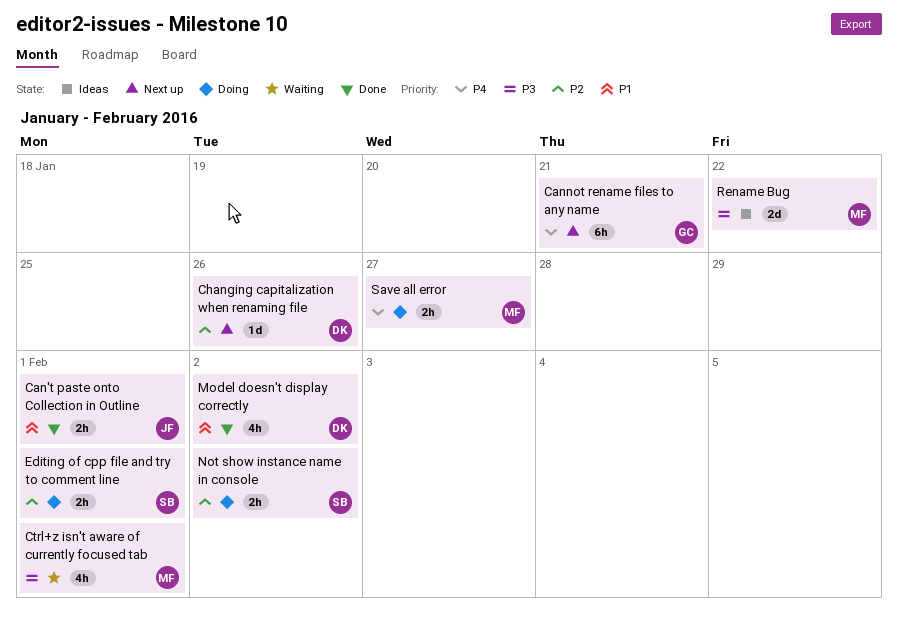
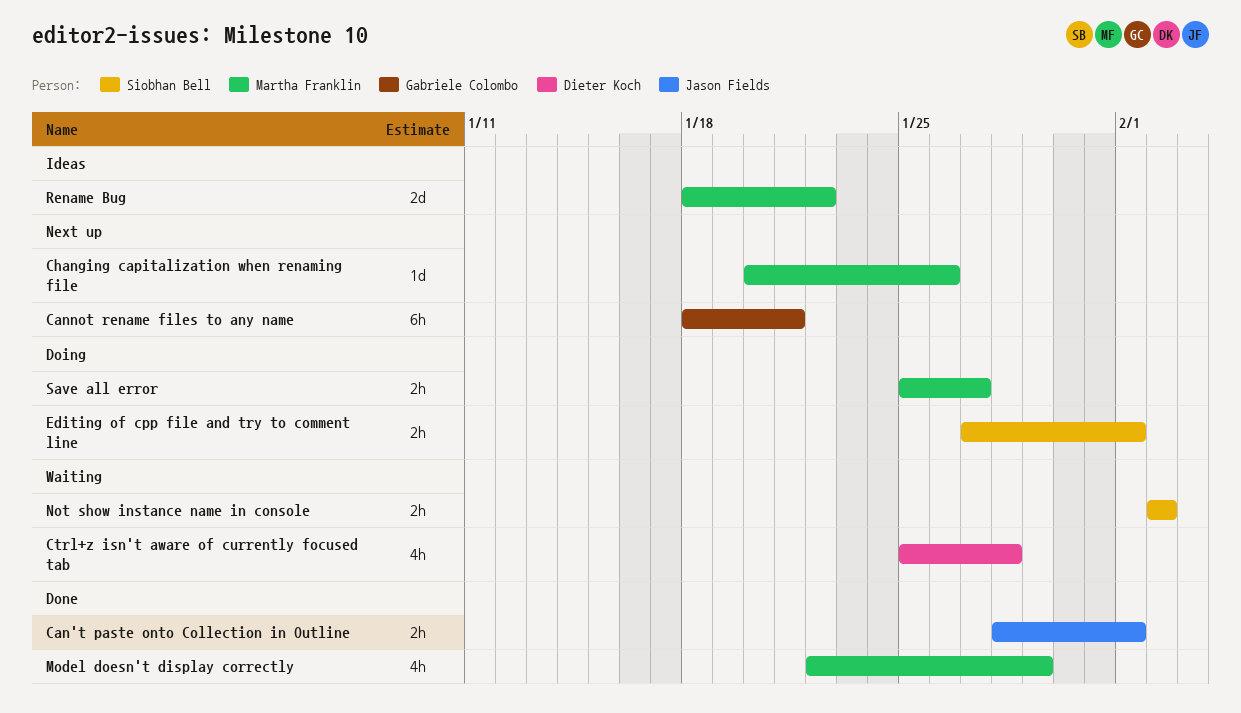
Changing capitalization when renaming file, owner: Dieter Koch -> Martha Franklin
Ctrl+z isn't aware of currently focused tab, owner: Martha Franklin -> Dieter Koch
Ctrl+z isn't aware of currently focused tab, due: Feb 1 -> Jan 28
Model doesn't display correctly, owner: Dieter Koch -> Martha Franklin
Model doesn't display correctly, due: Feb 2 -> Jan 29
Not show instance name in console, status: Doing -> Waiting

